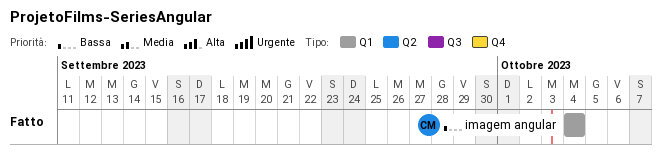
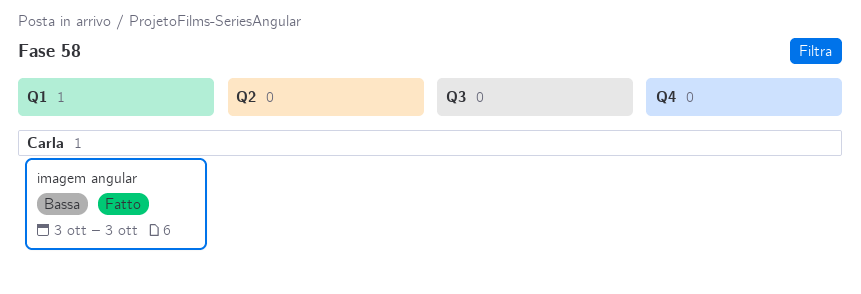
imagem angular, start: Oct 4 -> Oct 3
imagem angular, due: Oct 4 -> Oct 3

